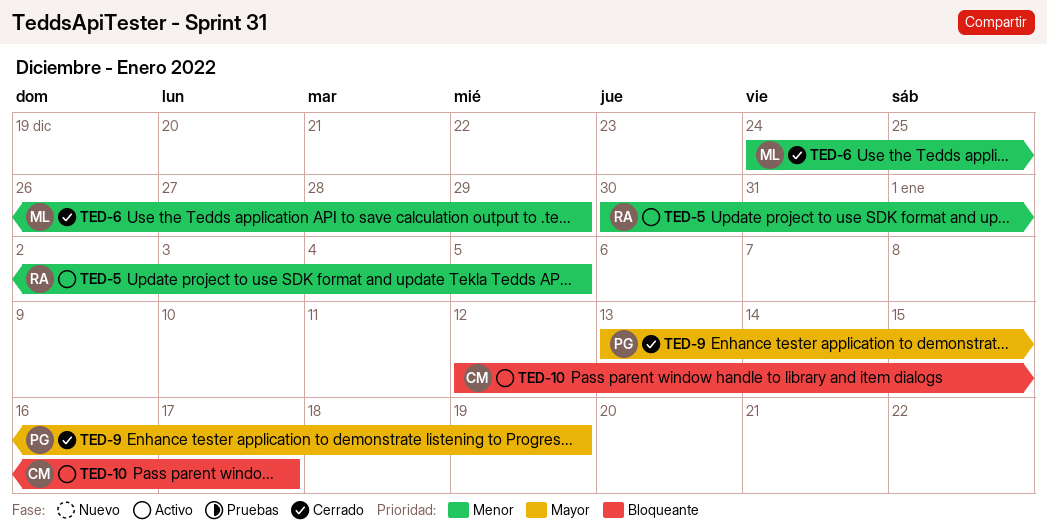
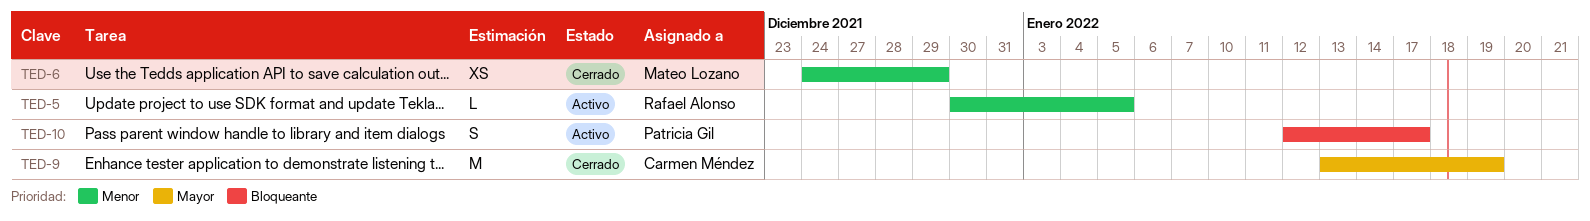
TED-9, owner: Patricia Gil -> Carmen Méndez
TED-10, owner: Carmen Méndez -> Patricia Gil

